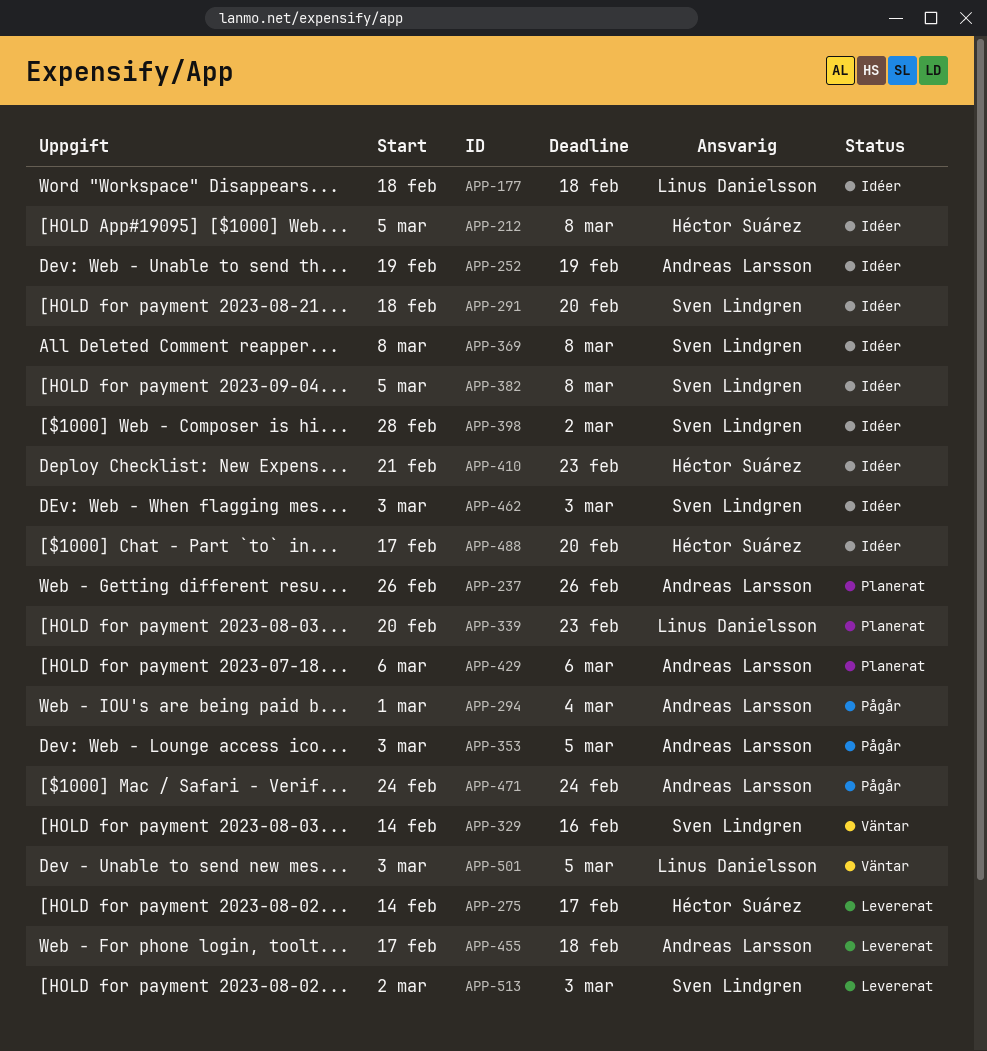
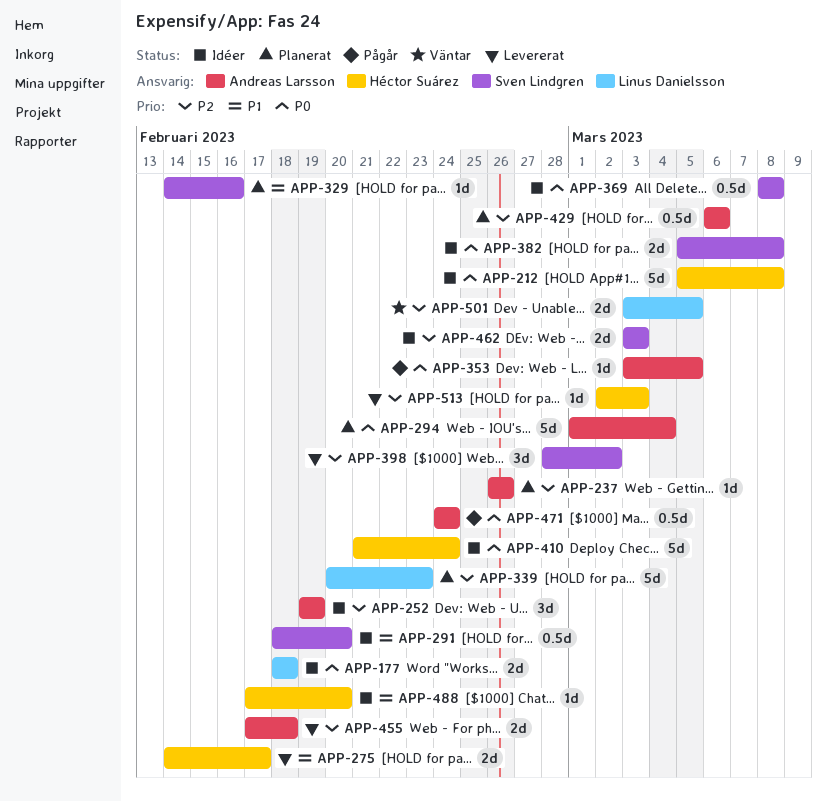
APP-294, status: Pågår -> Planerat
APP-329, status: Väntar -> Planerat
APP-398, status: Idéer -> Levererat
APP-410, due: Feb 23 -> Feb 24
APP-513, owner: Sven Lindgren -> Héctor Suárez

